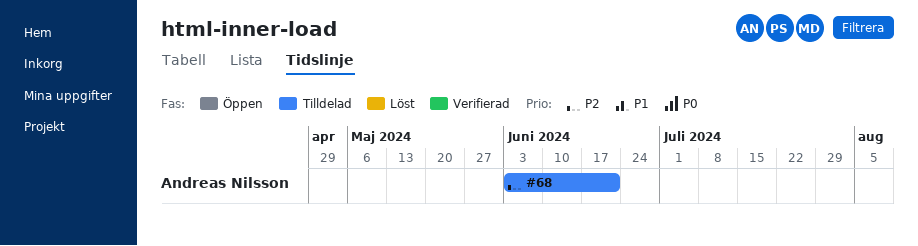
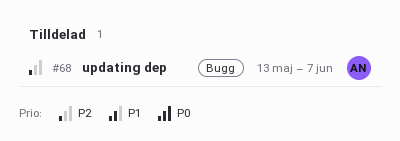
#68, start: Jun 3 -> May 13
#68, due: Jun 21 -> Jun 7

